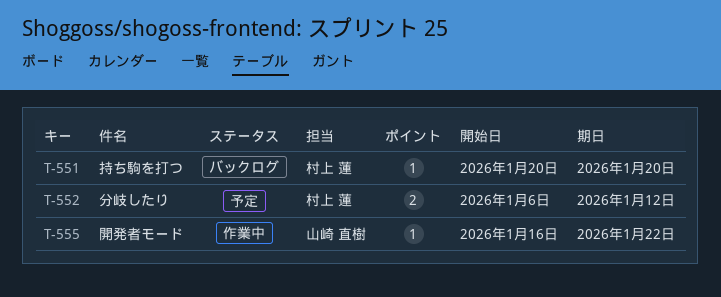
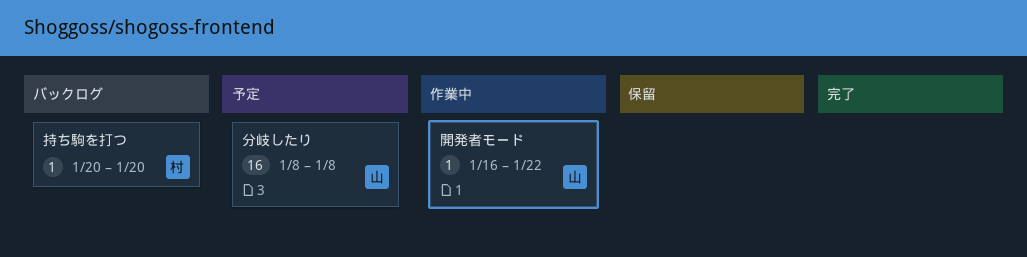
分岐したり, owner: 村上 蓮 -> 山崎 直樹
分岐したり, estimate: 2 -> 16
分岐したり, start: Jan 6 -> Jan 8
分岐したり, due: Jan 12 -> Jan 8

